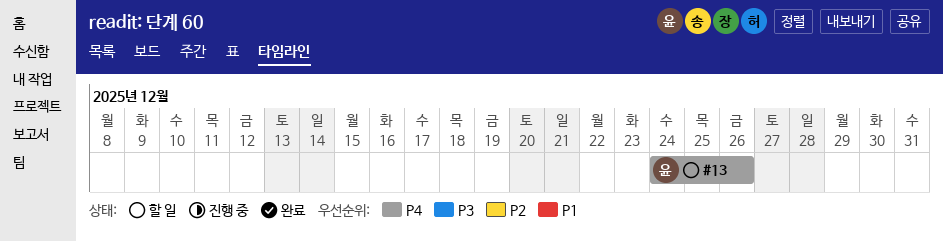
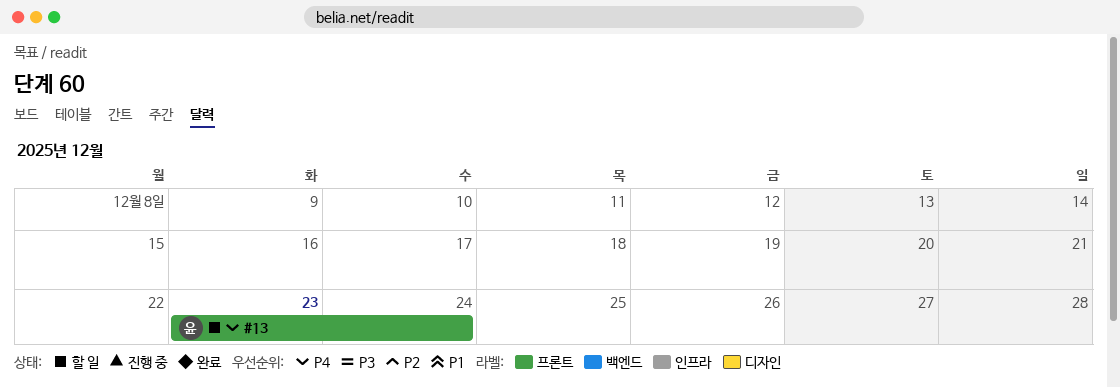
#13, start: Dec 24 -> Dec 23
#13, due: Dec 26 -> Dec 24

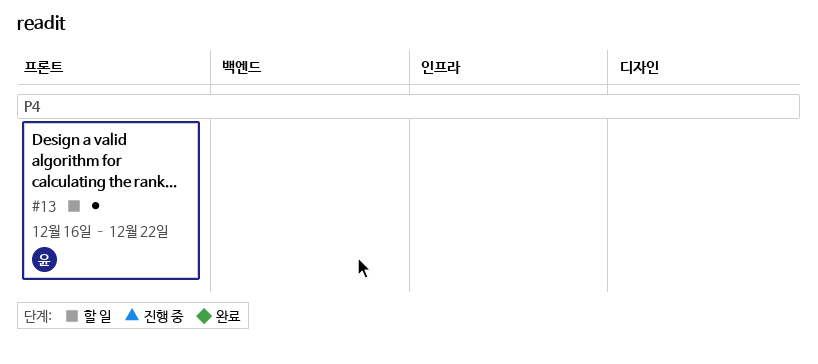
#13, start: Dec 23 -> Dec 16
#13, due: Dec 24 -> Dec 22

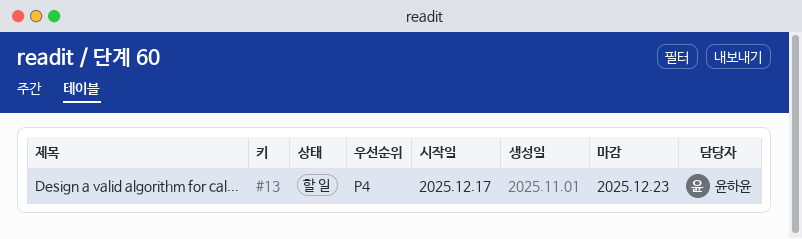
#13, start: Dec 16 -> Dec 17
#13, due: Dec 22 -> Dec 23

